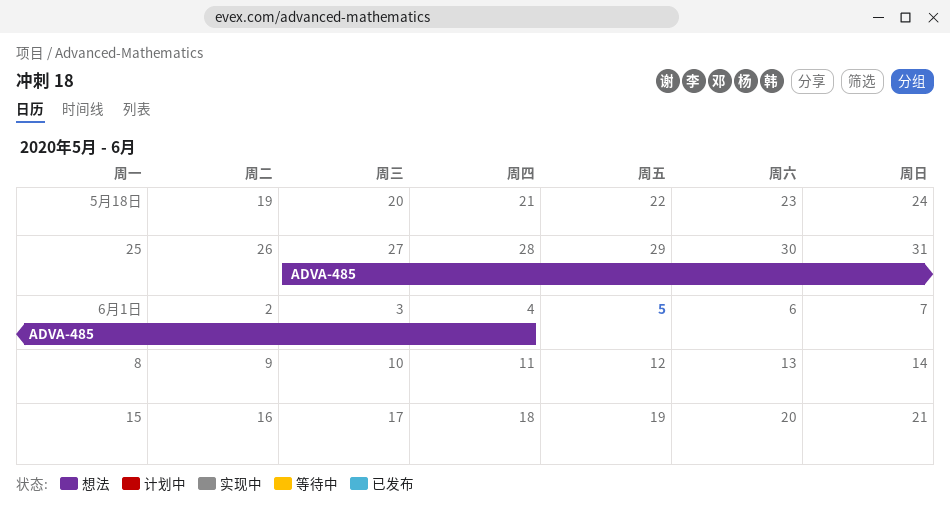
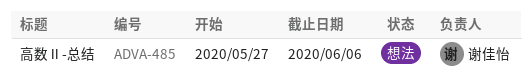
ADVA-485, due: Jun 4 -> Jun 6

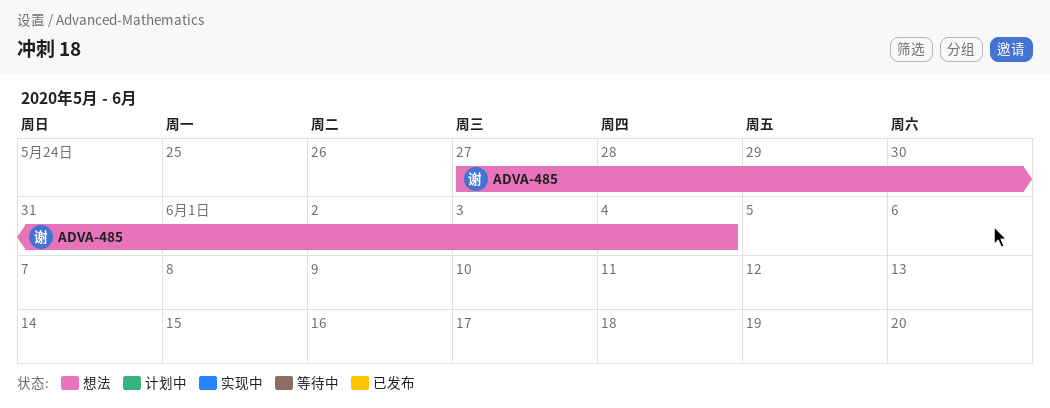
ADVA-485, due: Jun 6 -> Jun 4

